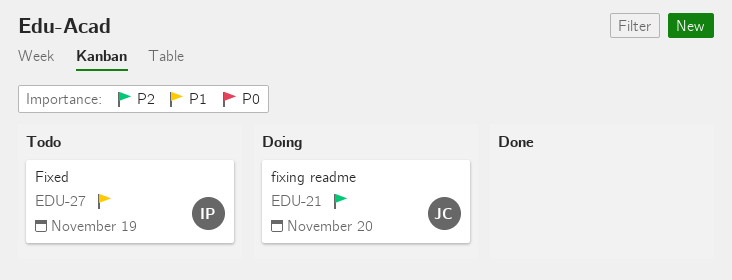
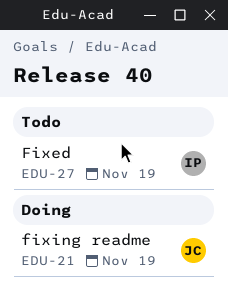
EDU-21, due: Nov 20 -> Nov 19

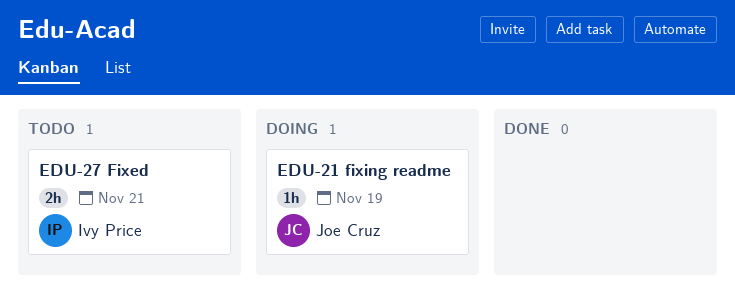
EDU-27, due: Nov 19 -> Nov 21

